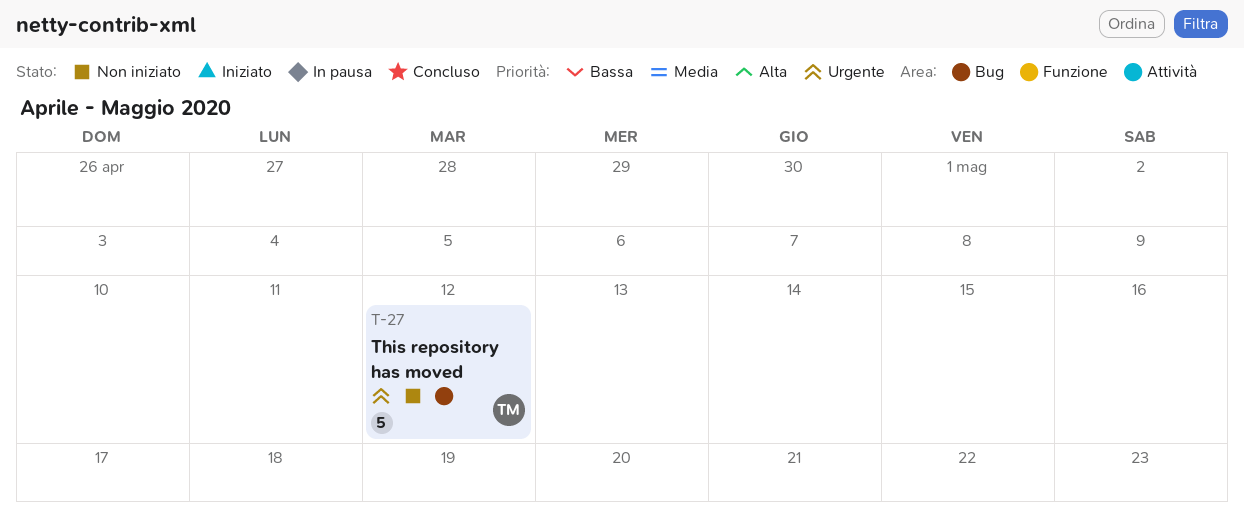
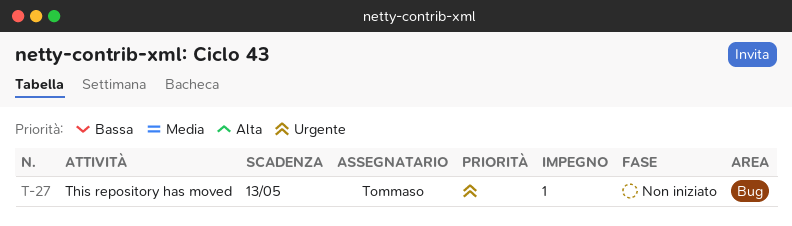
T-27, estimate: 5 -> 1
T-27, due: May 12 -> May 13

